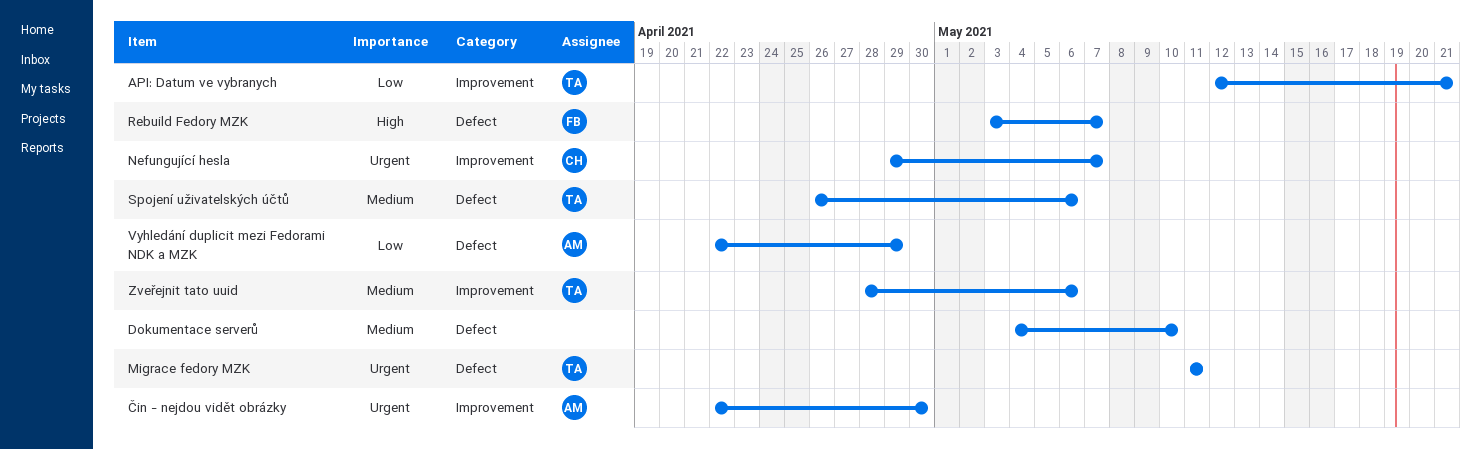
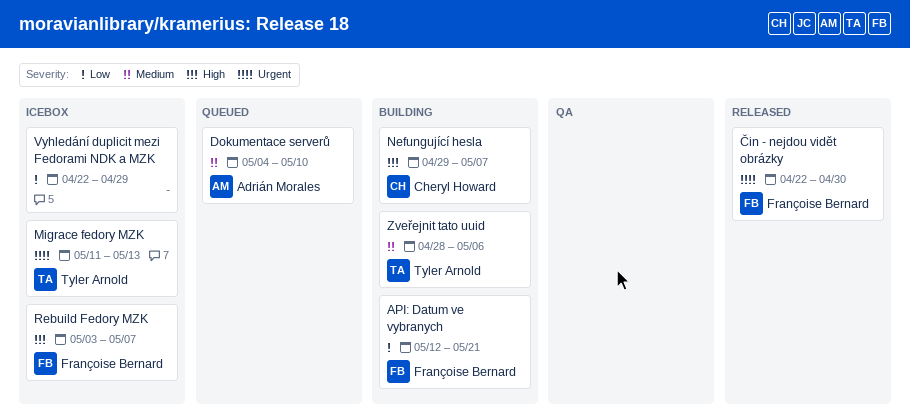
API: Datum ve vybranych, owner: Tyler Arnold -> Françoise Bernard
Dokumentace serverů, owner: none -> Adrián Morales
Migrace fedory MZK, due: May 11 -> May 13
Nefungující hesla, priority: Urgent -> High
Spojení uživatelských účtů: present -> none
Vyhledání duplicit mezi Fedorami NDK a MZK, owner: Adrián Morales -> none
Čin - nejdou vidět obrázky, owner: Adrián Morales -> Françoise Bernard

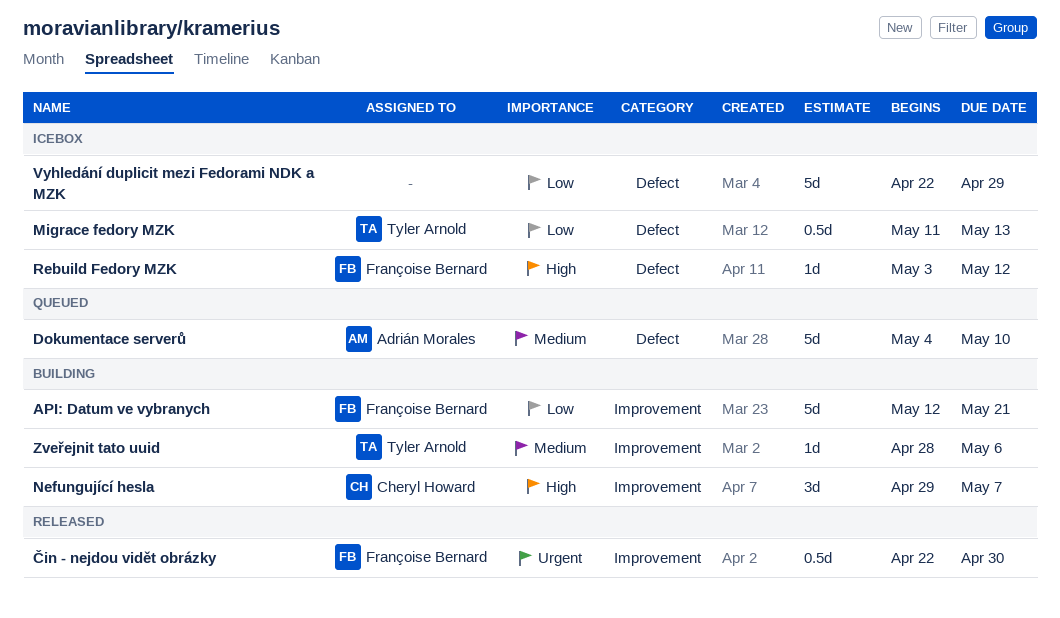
Migrace fedory MZK, priority: Urgent -> Low
Rebuild Fedory MZK, due: May 7 -> May 12

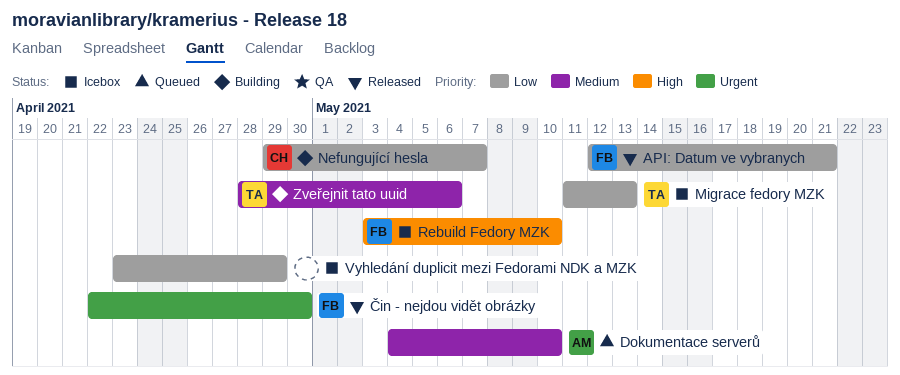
API: Datum ve vybranych, status: Building -> Released
Nefungující hesla, priority: High -> Low
Rebuild Fedory MZK, due: May 12 -> May 10
Vyhledání duplicit mezi Fedorami NDK a MZK, start: Apr 22 -> Apr 23

